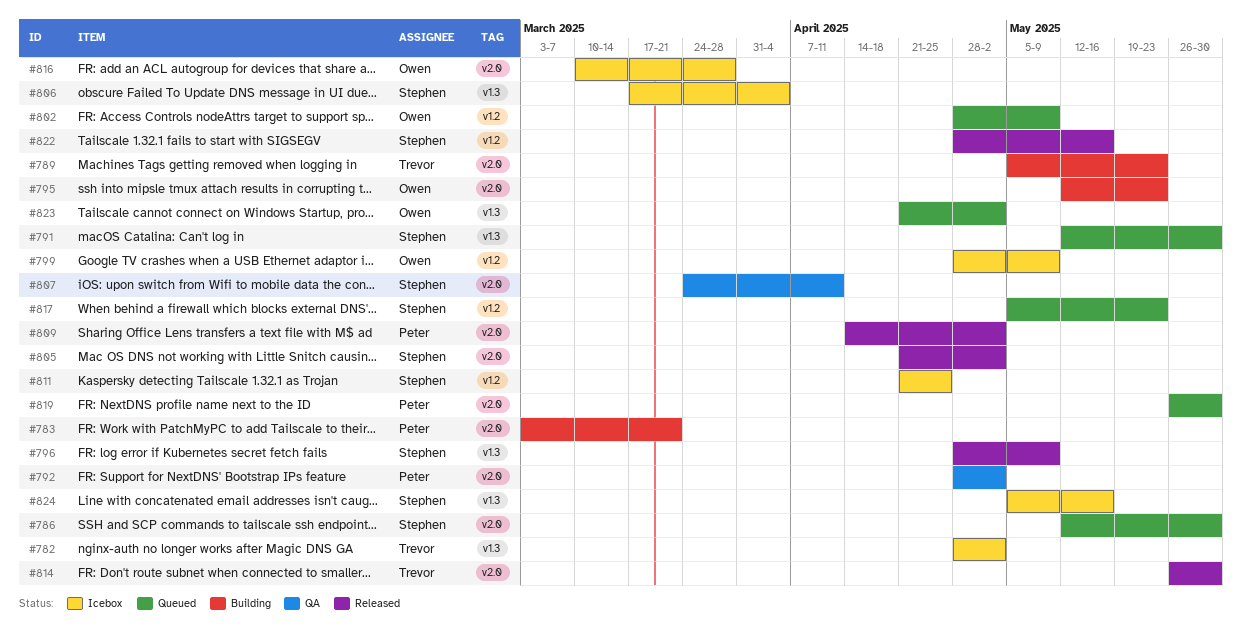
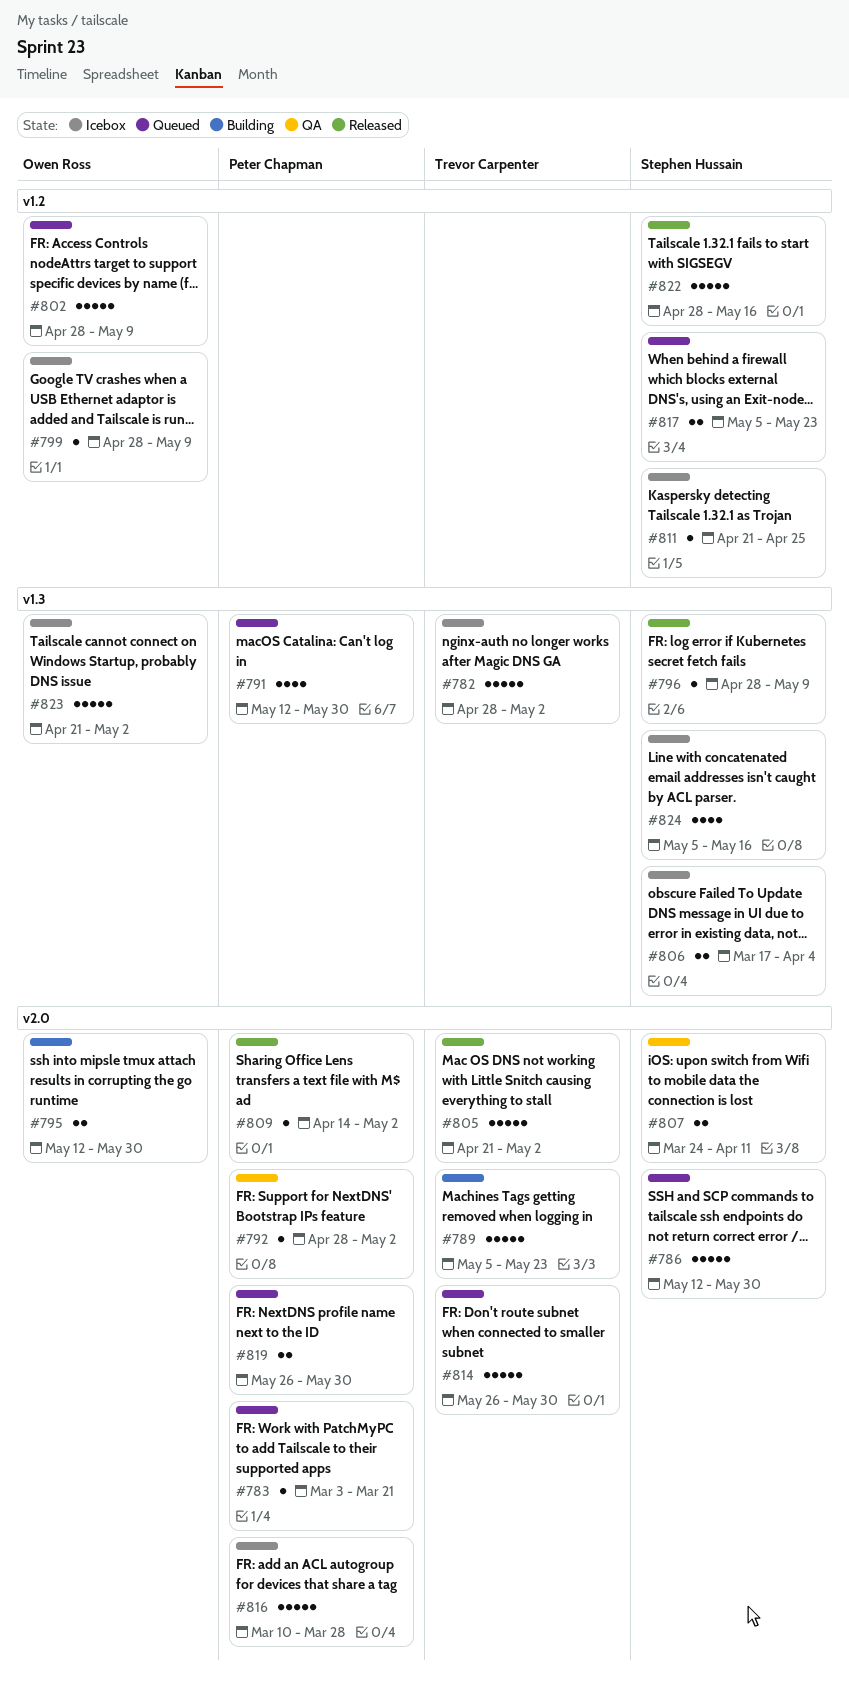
#783, status: Building -> Queued
#791, owner: Stephen Hussain -> Peter Chapman
#795, due: May 23 -> May 30
#805, owner: Stephen Hussain -> Trevor Carpenter
#814, status: Released -> Queued
#816, owner: Owen Ross -> Peter Chapman
#823, status: Queued -> Icebox

